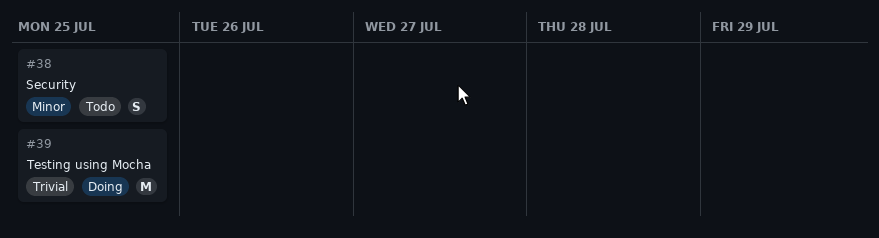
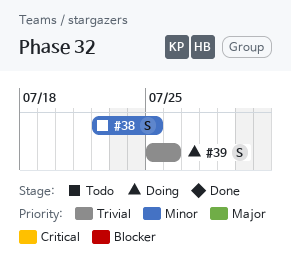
#39, estimate: M -> S
#39, due: Jul 25 -> Jul 26

